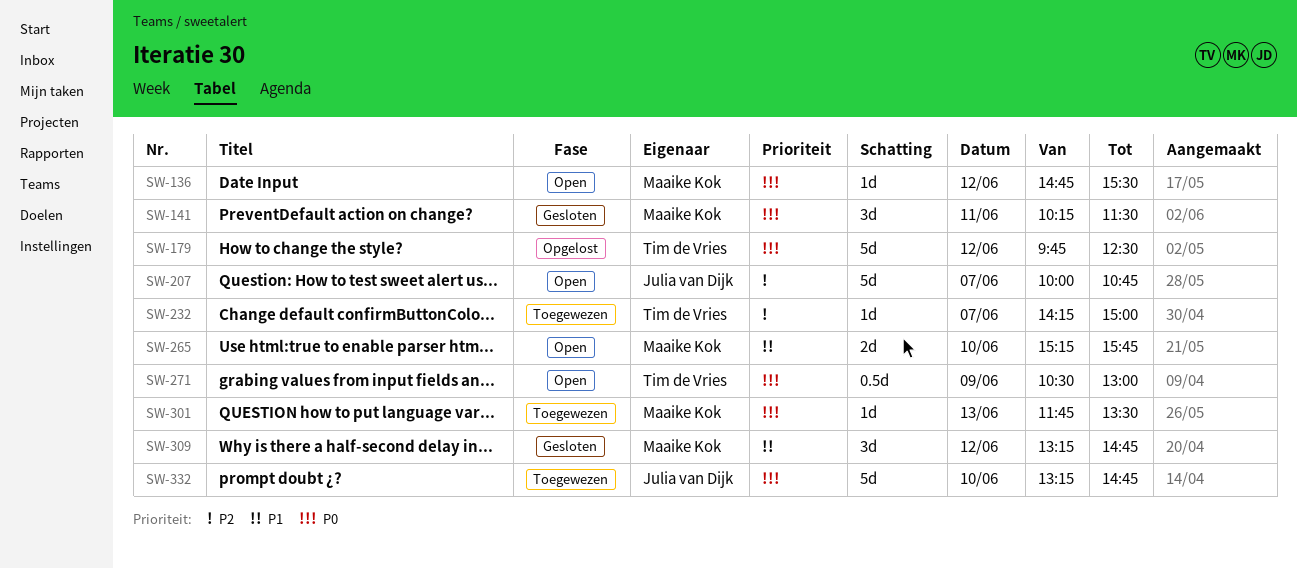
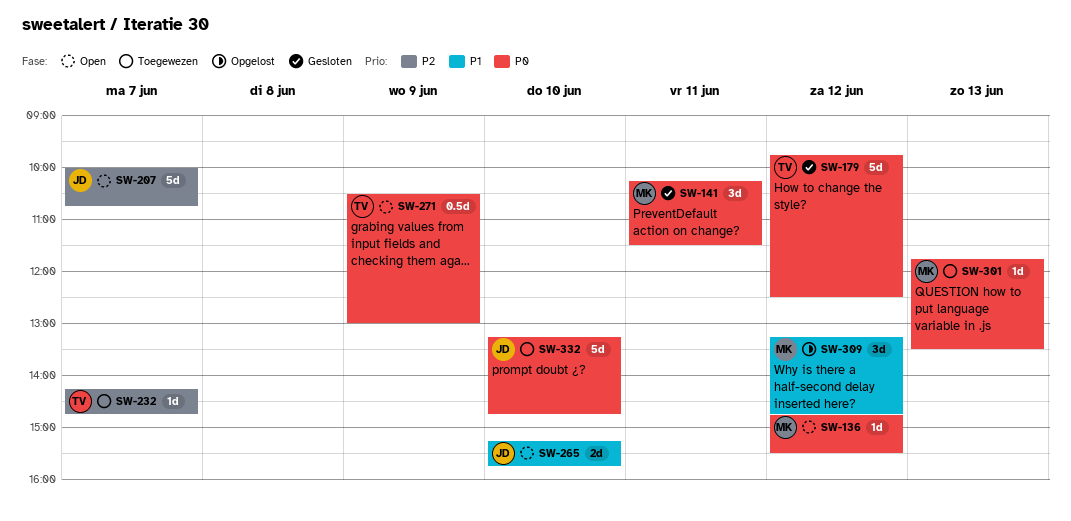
SW-179, status: Opgelost -> Gesloten
SW-232, ends: 15:00 -> 14:45
SW-265, owner: Maaike Kok -> Julia van Dijk
SW-309, status: Gesloten -> Opgelost

